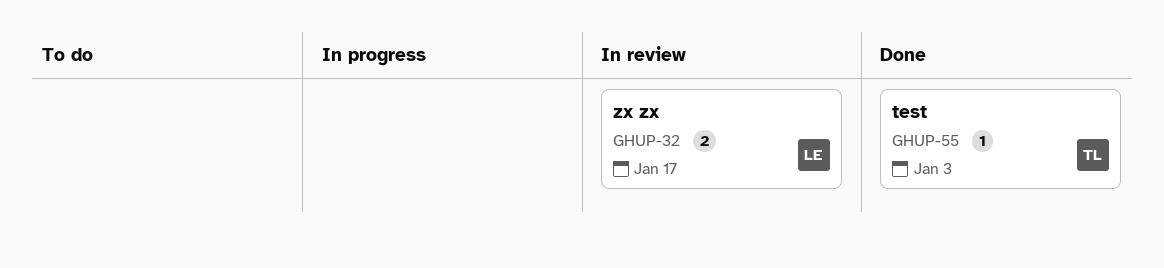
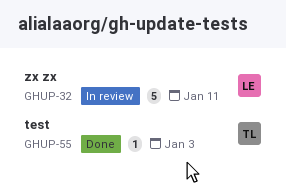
GHUP-32, estimate: 2 -> 5
GHUP-32, due: Jan 17 -> Jan 11

